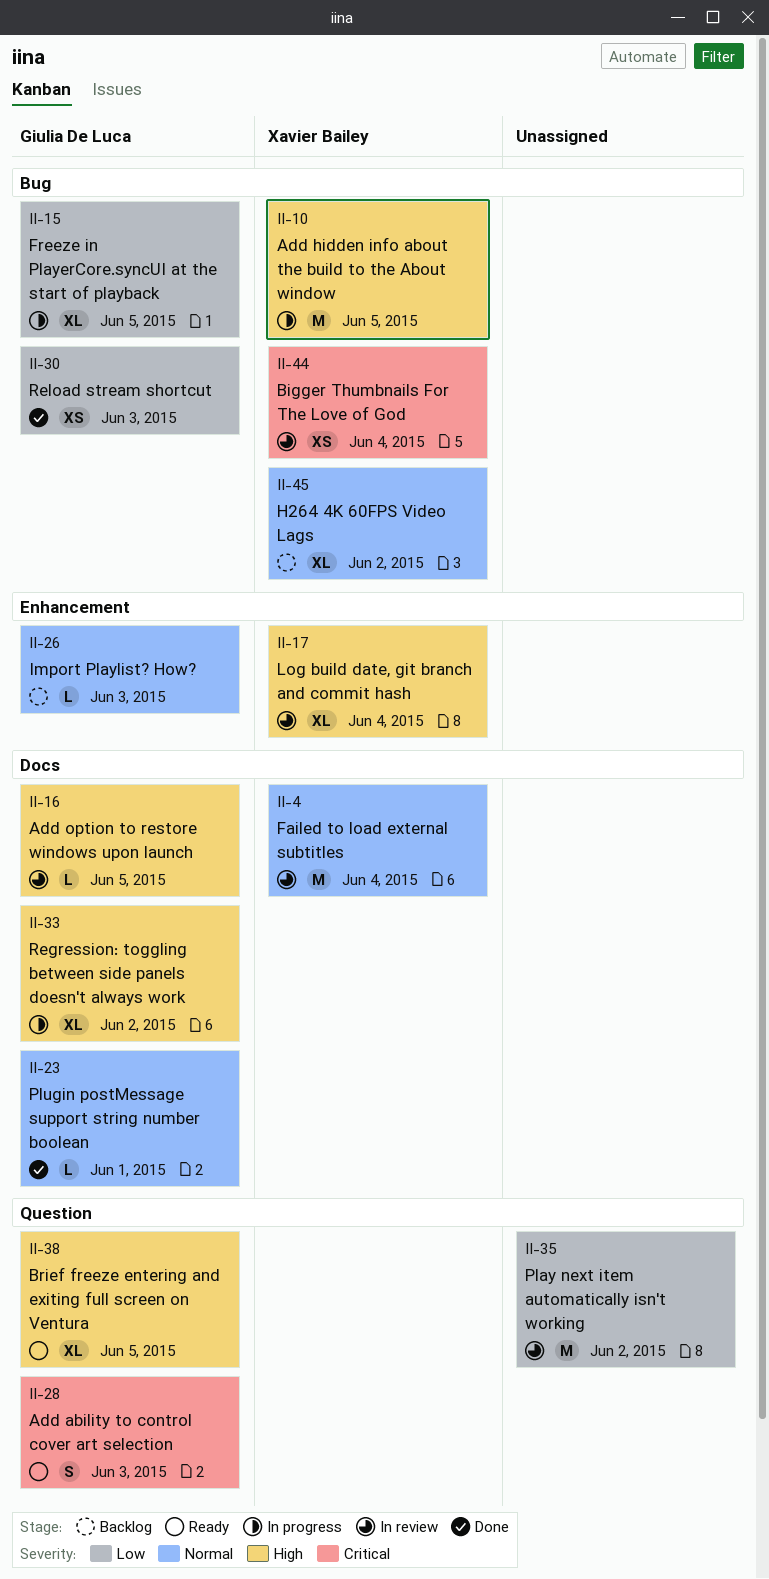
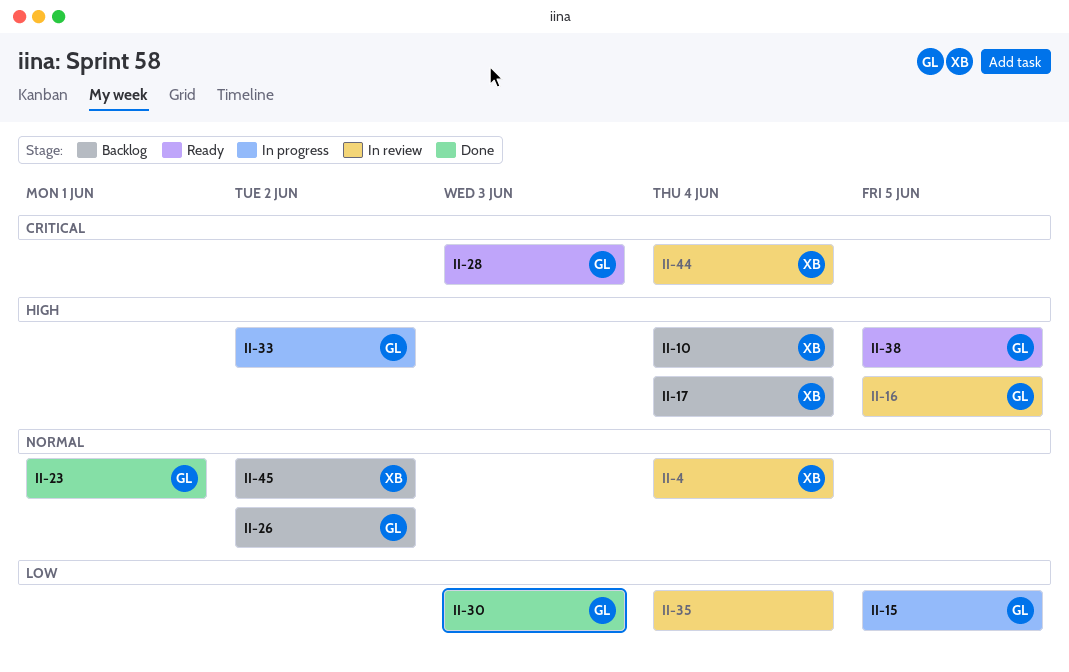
II-10, status: In progress -> Backlog
II-10, due: Jun 5 -> Jun 4
II-17, status: In review -> Backlog
II-26, due: Jun 3 -> Jun 2
II-35, due: Jun 2 -> Jun 4

